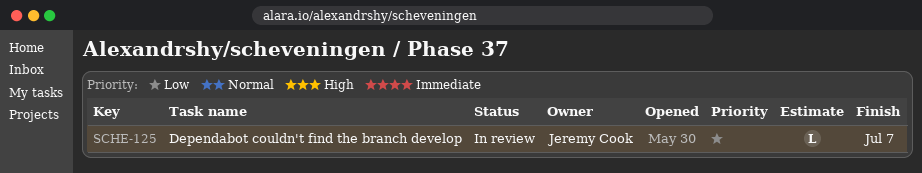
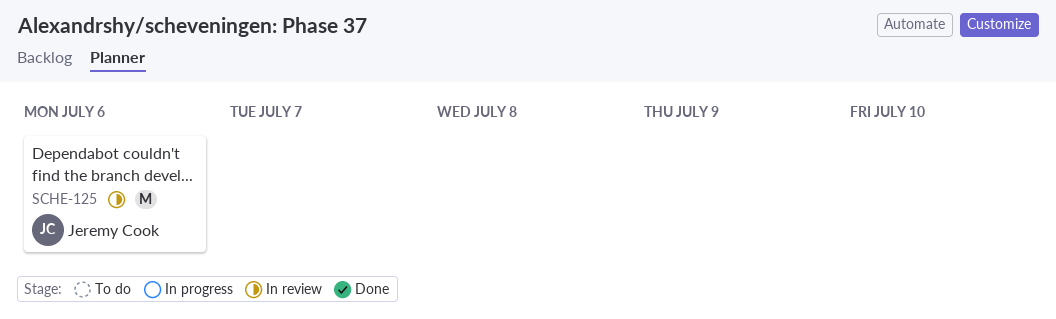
SCHE-125, estimate: L -> M
SCHE-125, due: Jul 7 -> Jul 6

